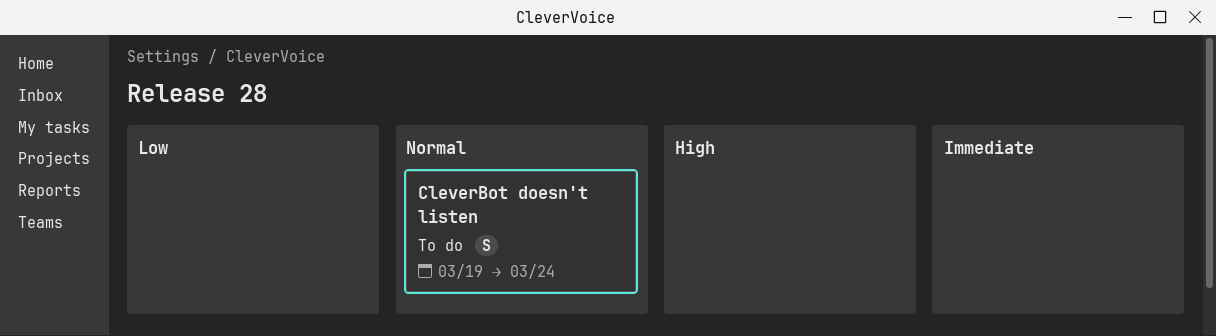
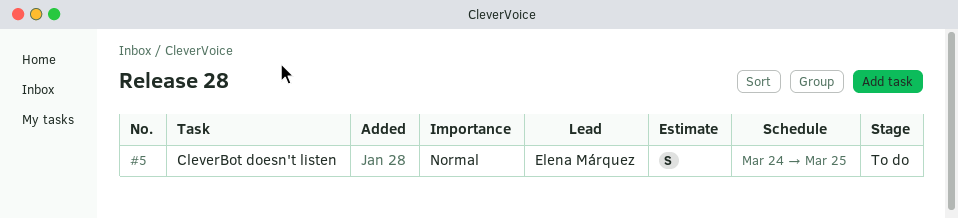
CleverBot doesn't listen, start: Mar 19 -> Mar 24
CleverBot doesn't listen, due: Mar 24 -> Mar 25

